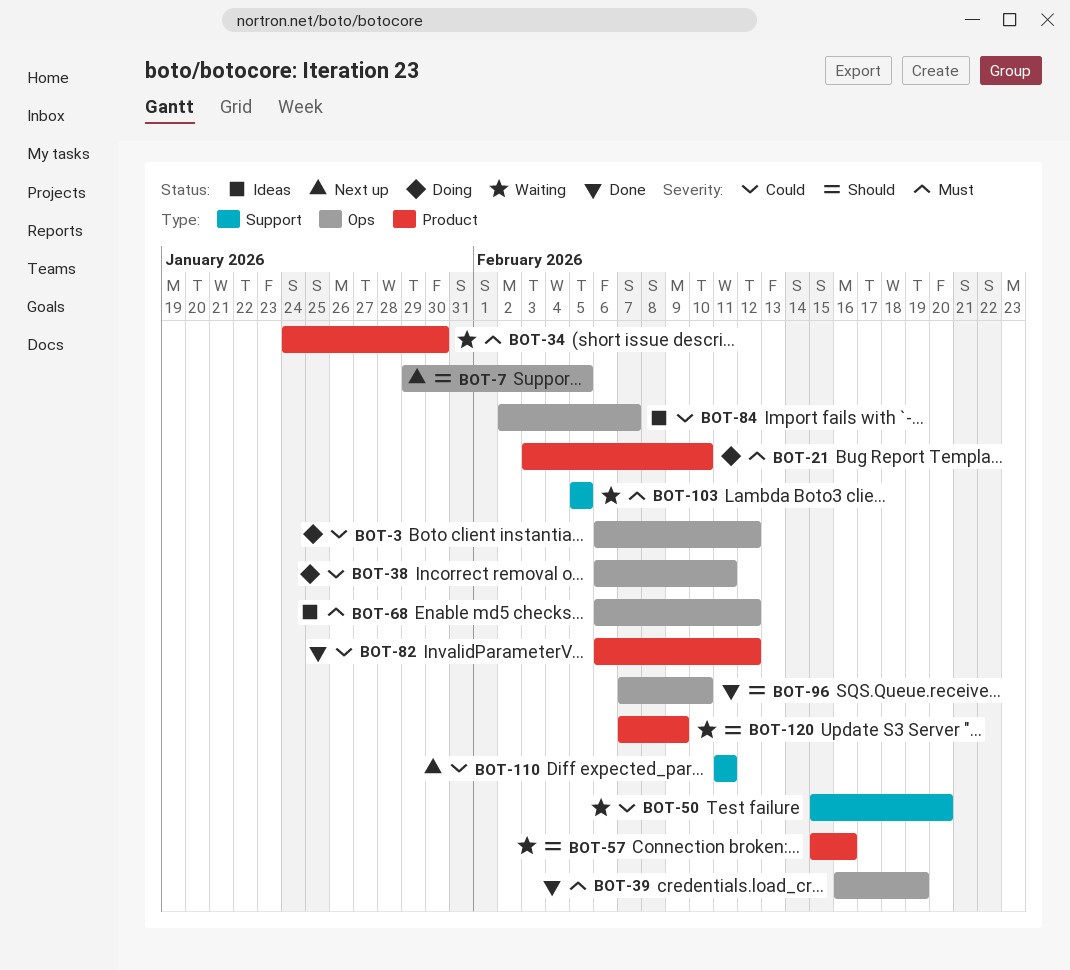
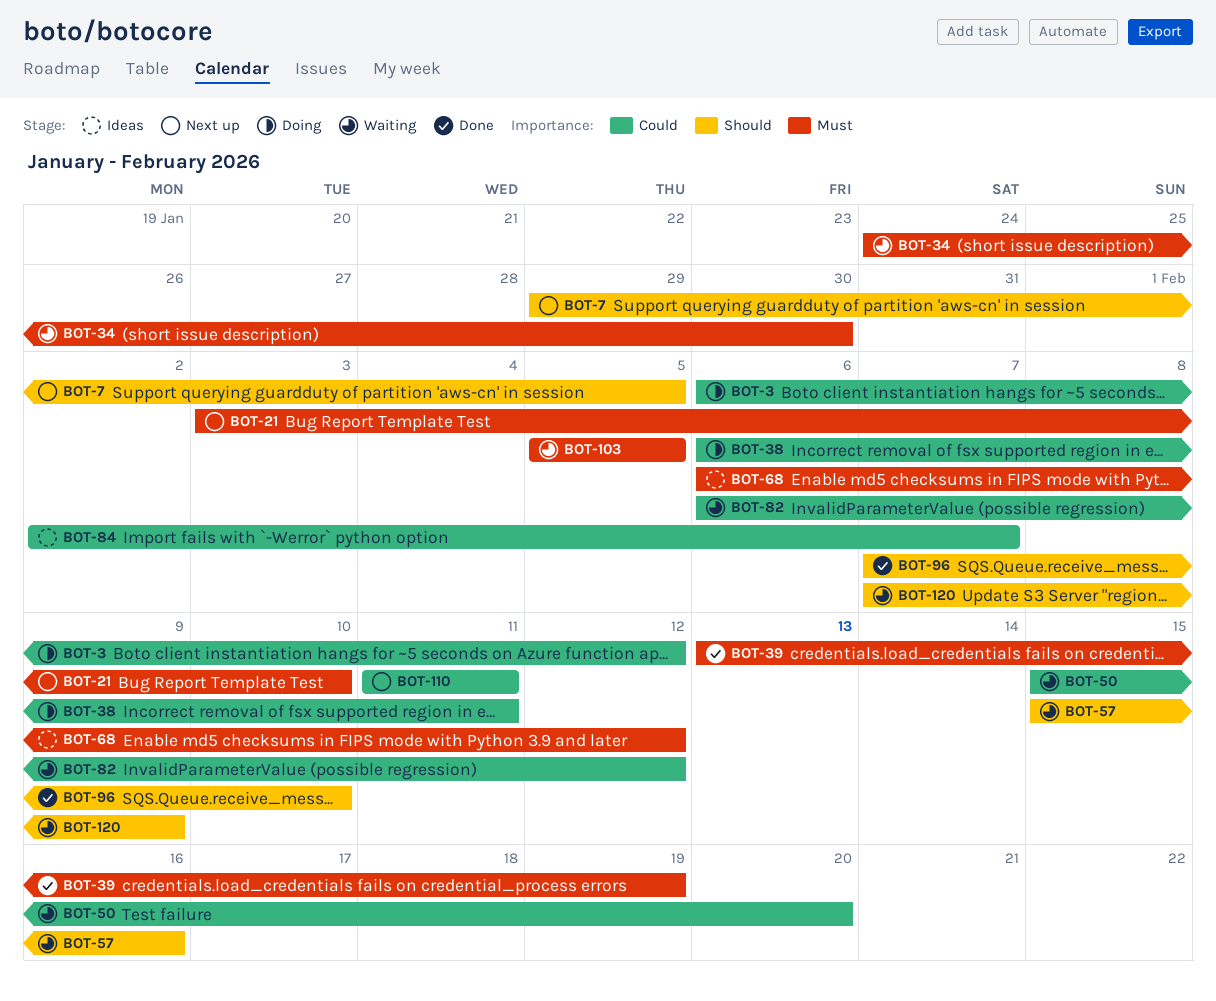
BOT-21, status: Doing -> Next up
BOT-39, start: Feb 16 -> Feb 13
BOT-82, status: Done -> Waiting

